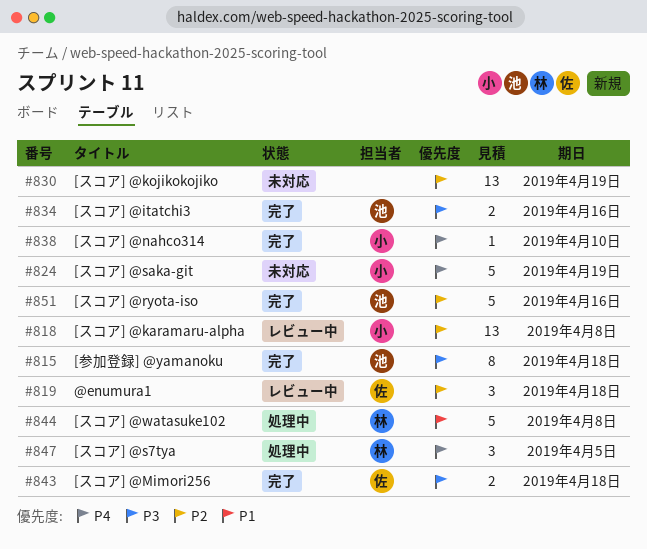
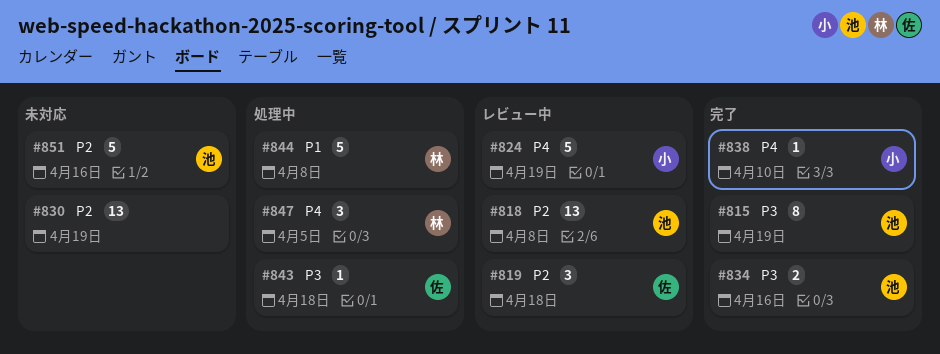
#815, due: Apr 18 -> Apr 19
#818, owner: 小 -> 池
#824, status: 未対応 -> レビュー中
#843, status: 完了 -> 処理中
#843, estimate: 2 -> 1
#851, status: 完了 -> 未対応

